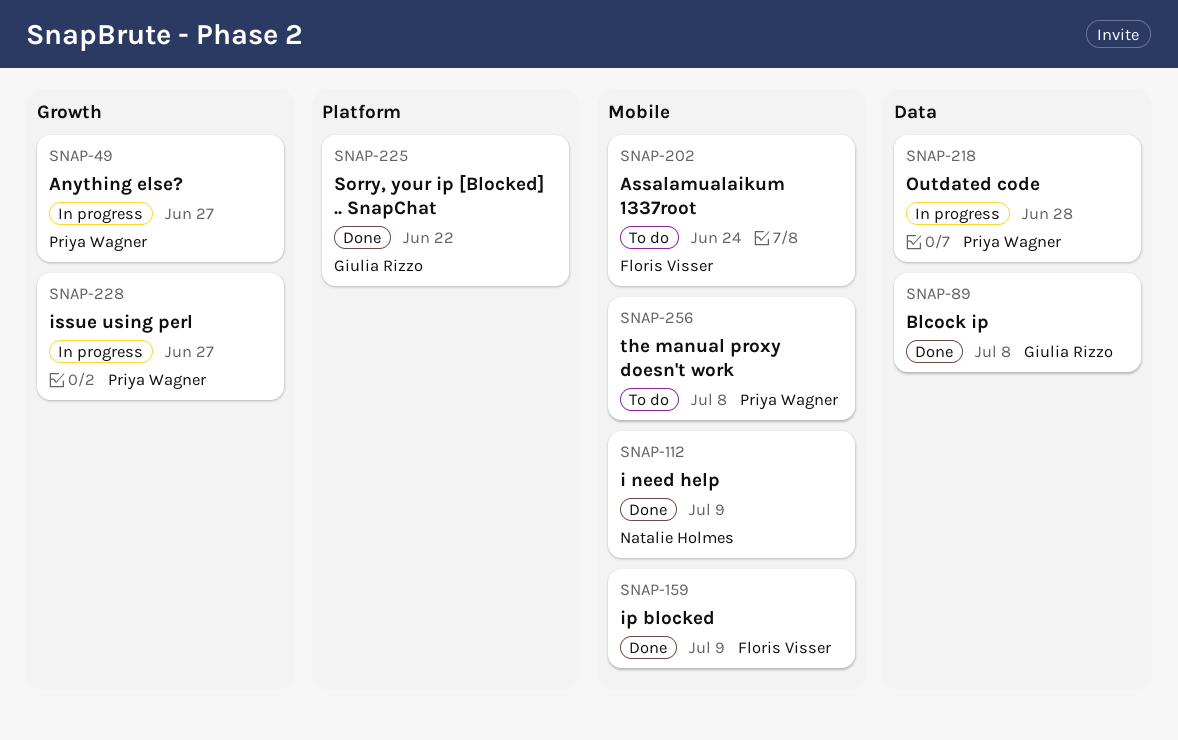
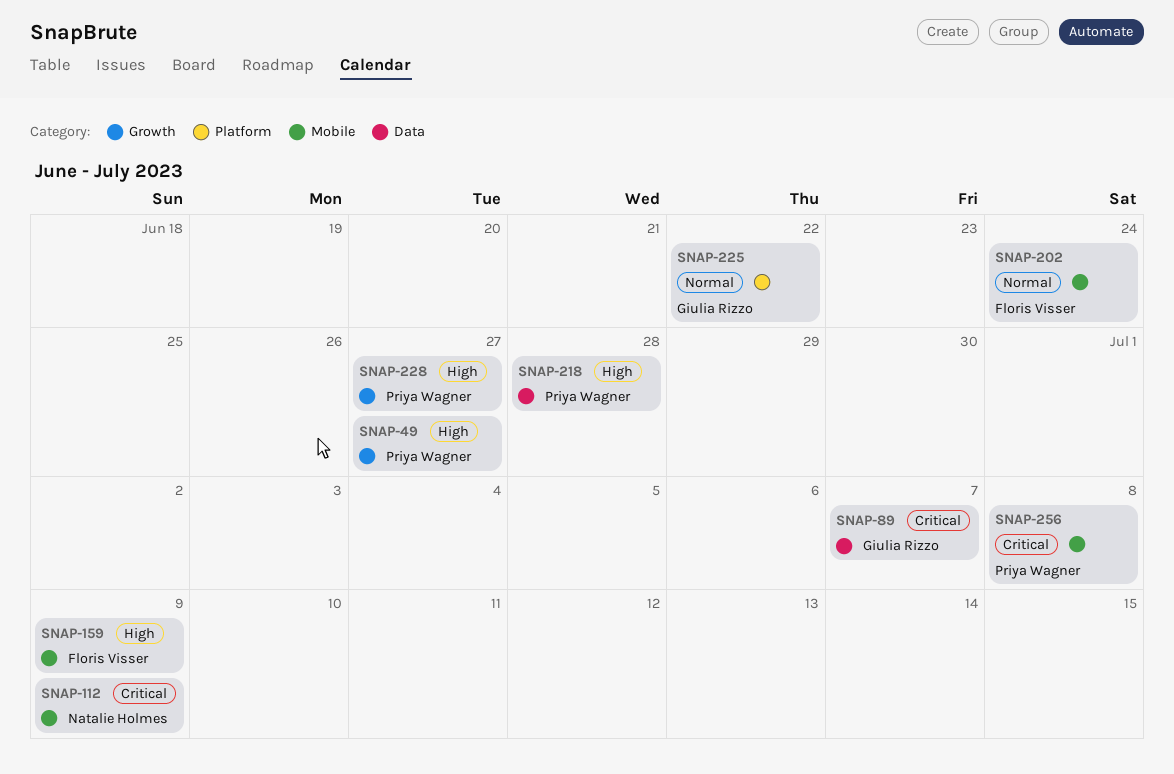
SNAP-89, due: Jul 8 -> Jul 7

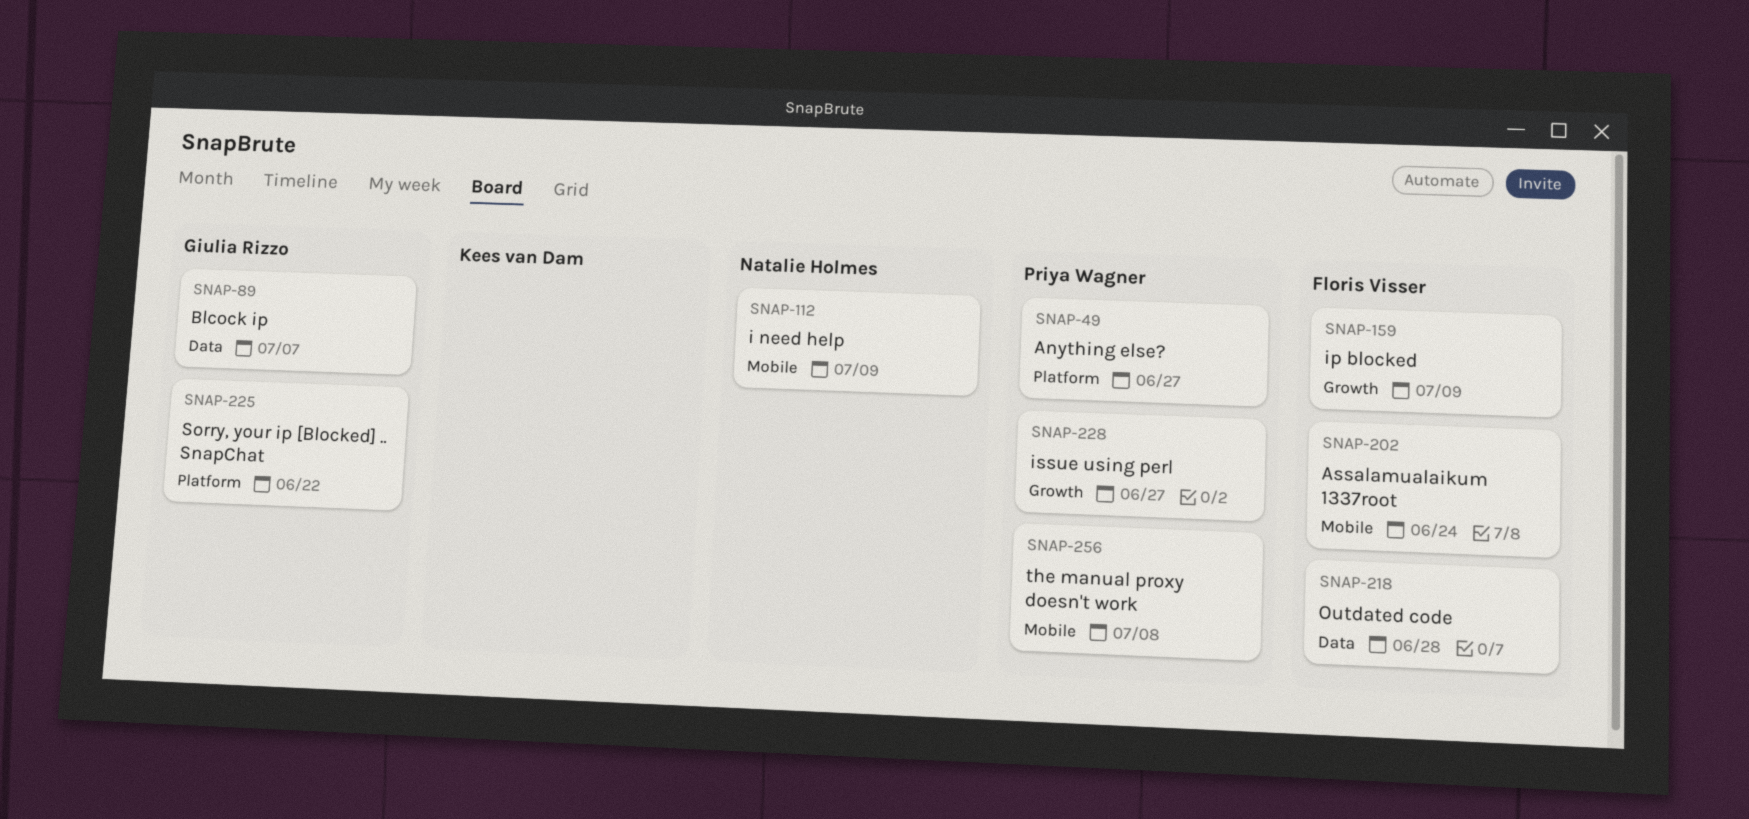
SNAP-49, label: Growth -> Platform
SNAP-159, label: Mobile -> Growth
SNAP-218, owner: Priya Wagner -> Floris Visser

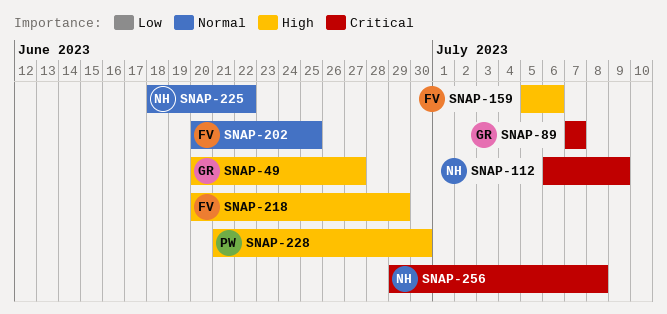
SNAP-49, owner: Priya Wagner -> Giulia Rizzo
SNAP-159, due: Jul 9 -> Jul 6
SNAP-202, due: Jun 24 -> Jun 25
SNAP-218, due: Jun 28 -> Jun 29
SNAP-225, owner: Giulia Rizzo -> Natalie Holmes
SNAP-228, due: Jun 27 -> Jun 30
SNAP-256, owner: Priya Wagner -> Natalie Holmes

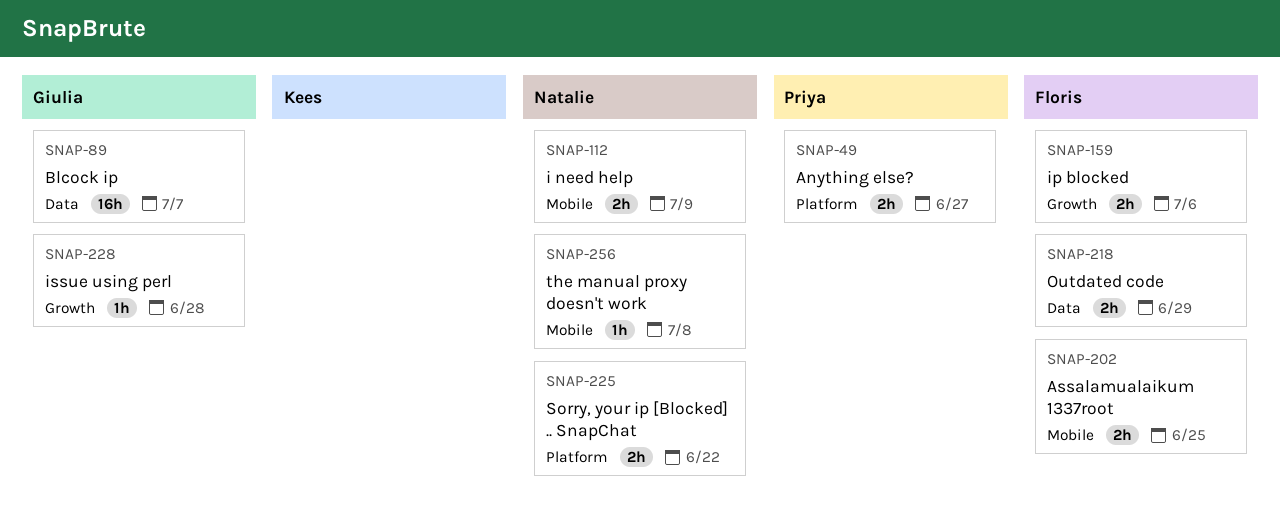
SNAP-49, owner: Giulia -> Priya
SNAP-228, owner: Priya -> Giulia
SNAP-228, due: Jun 30 -> Jun 28

